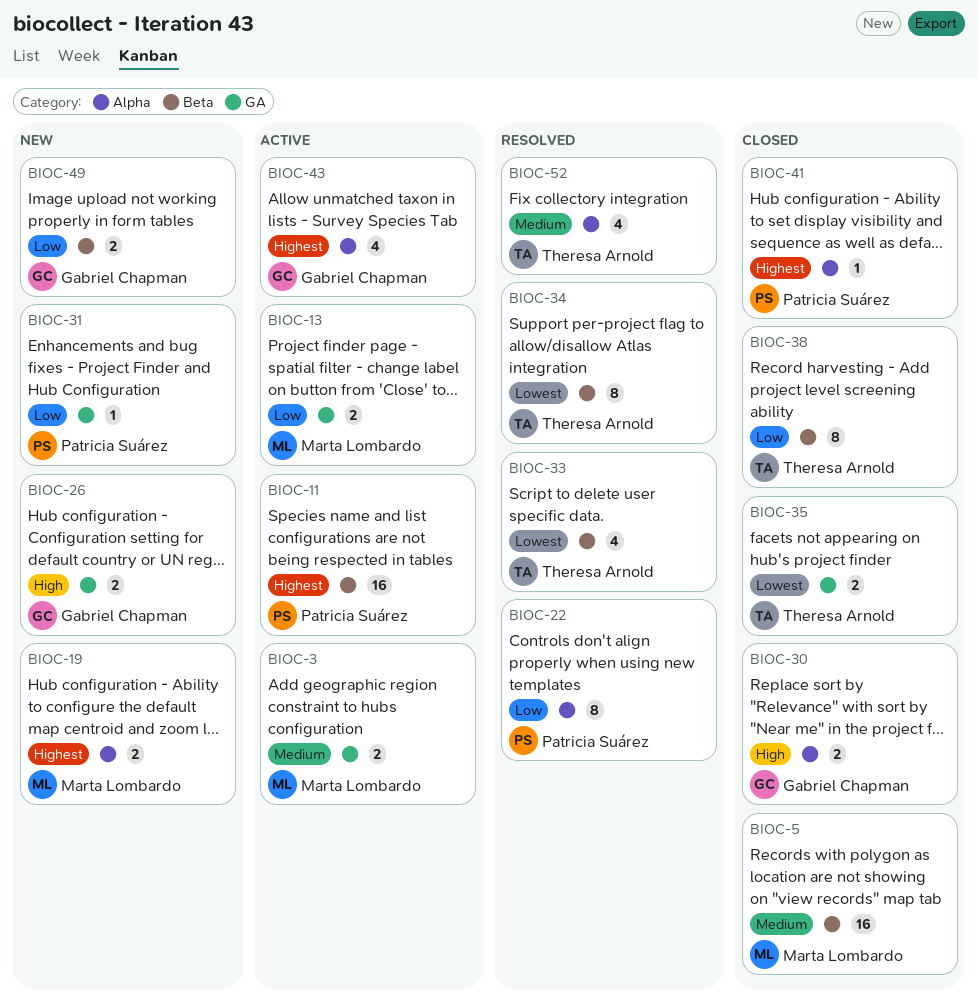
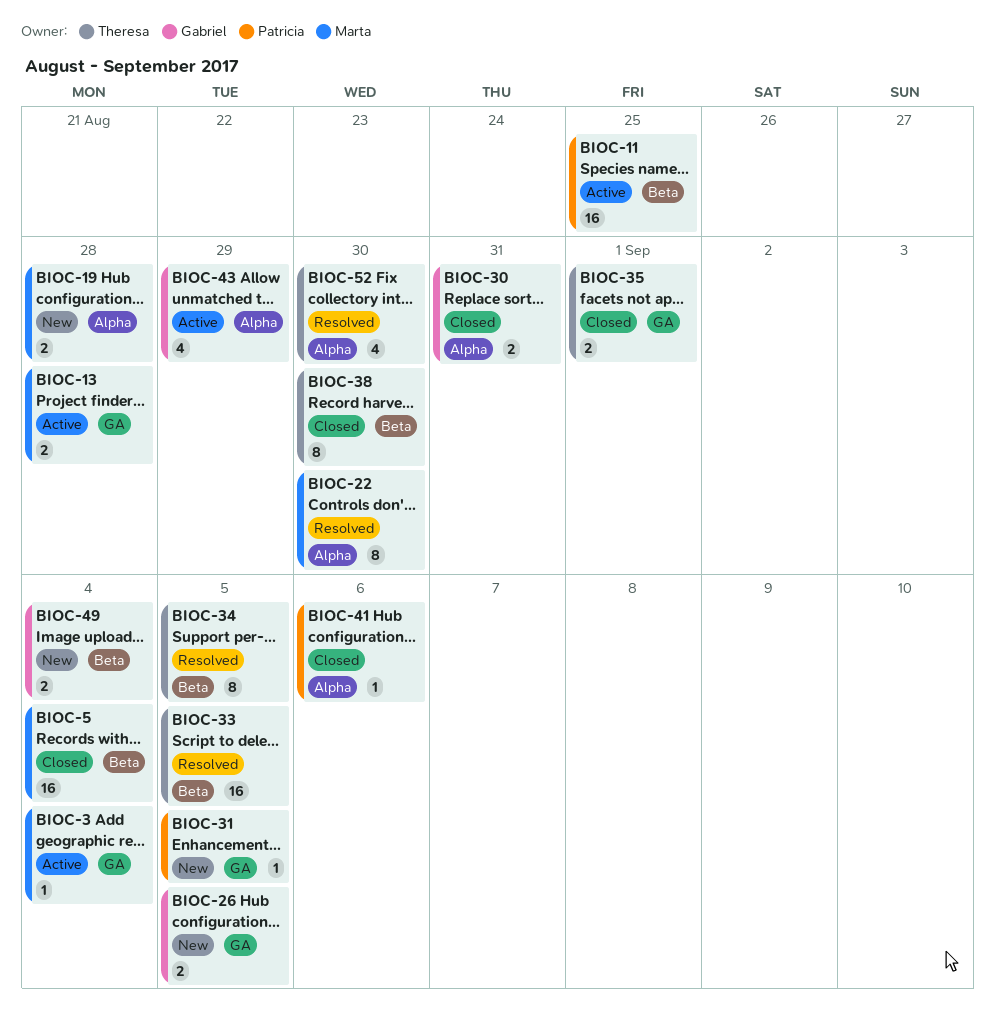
BIOC-3, estimate: 2 -> 1
BIOC-22, owner: Patricia Suárez -> Marta Lombardo
BIOC-33, estimate: 4 -> 16

